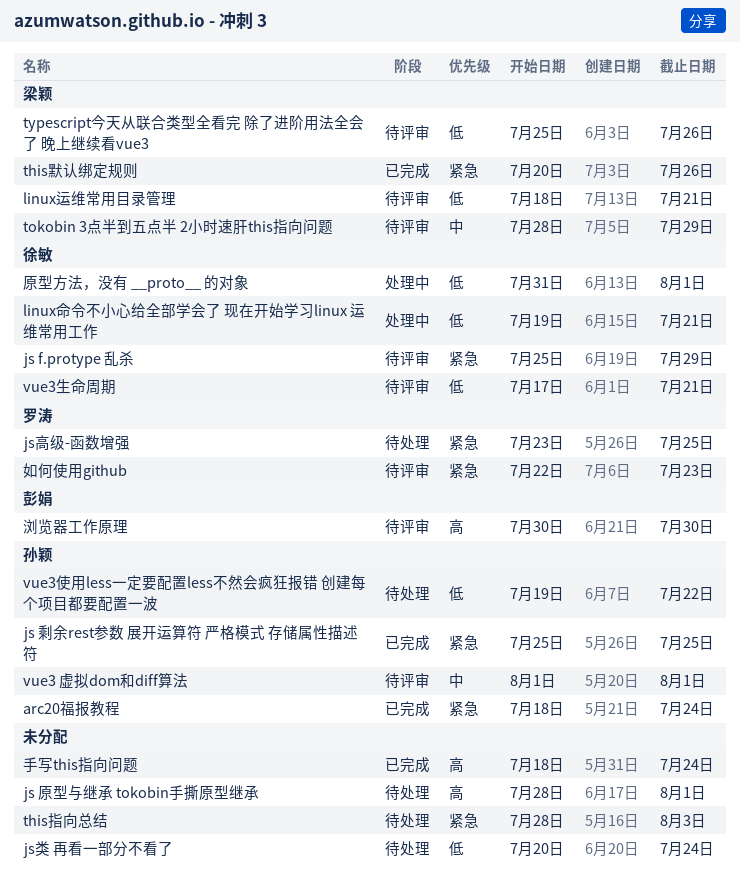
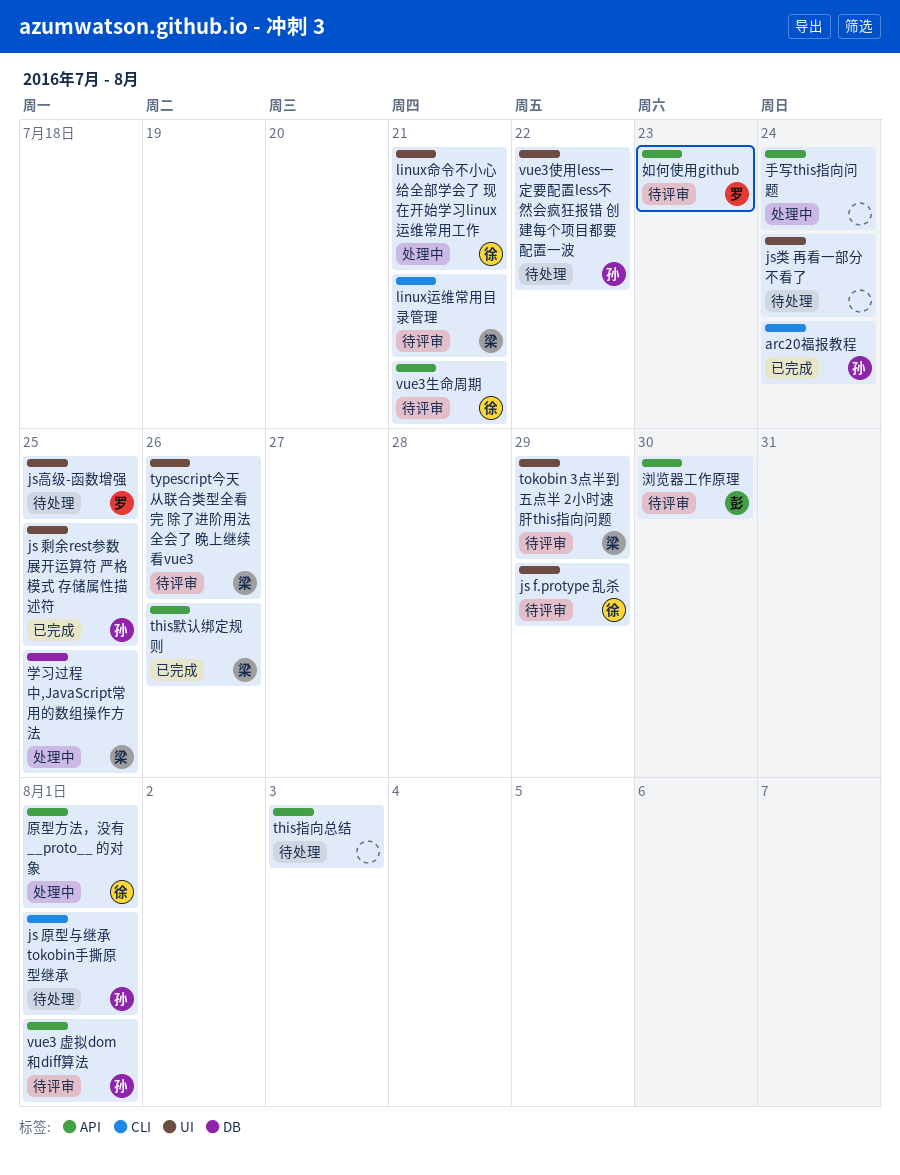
js 原型与继承 tokobin手撕原型继承, owner: none -> 孙颖
学习过程中,JavaScript常用的数组操作方法: none -> present
手写this指向问题, status: 已完成 -> 处理中

